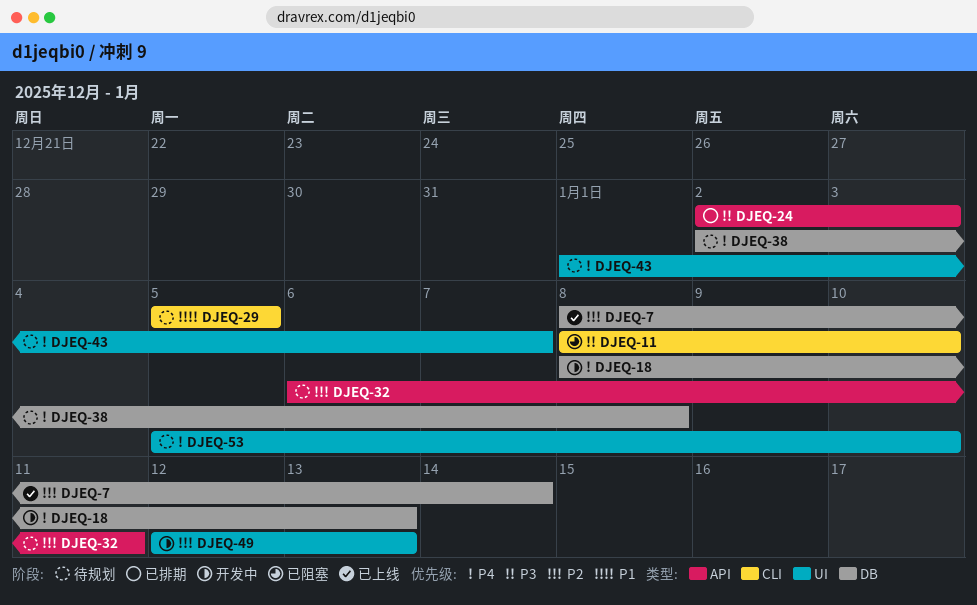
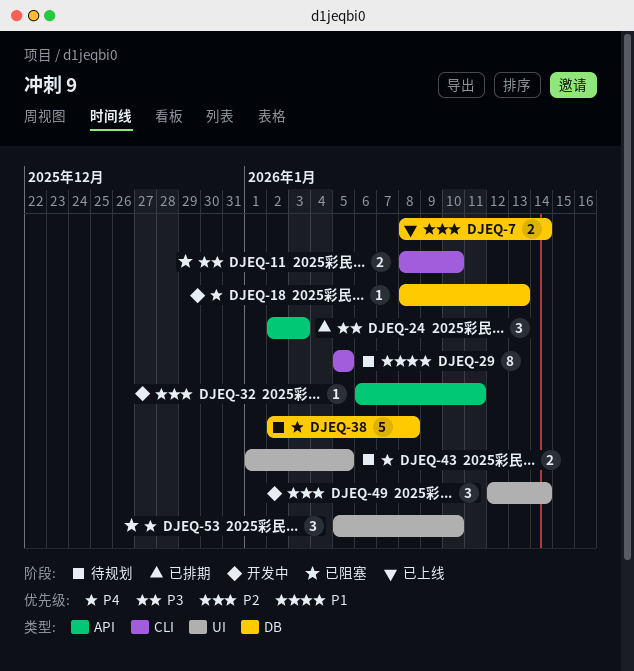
DJEQ-32, status: 待规划 -> 开发中
DJEQ-43, due: Jan 7 -> Jan 5
DJEQ-49, due: Jan 13 -> Jan 14
DJEQ-53, status: 待规划 -> 已阻塞

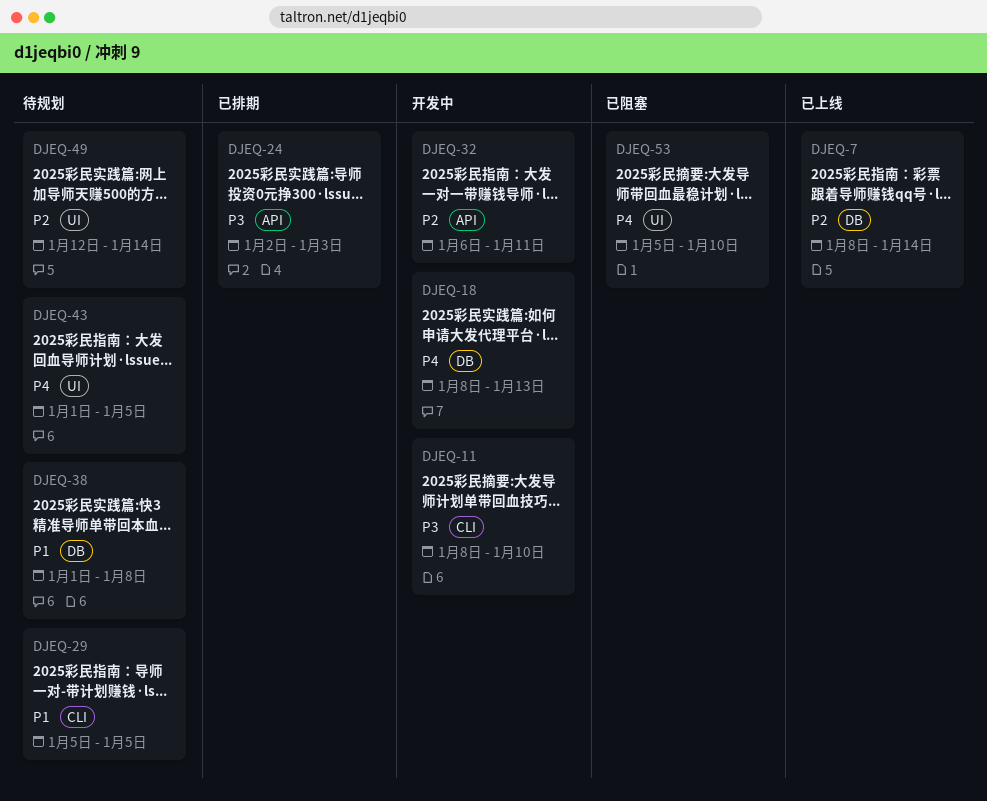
DJEQ-11, status: 已阻塞 -> 开发中
DJEQ-38, priority: P4 -> P1
DJEQ-38, start: Jan 2 -> Jan 1
DJEQ-49, status: 开发中 -> 待规划

